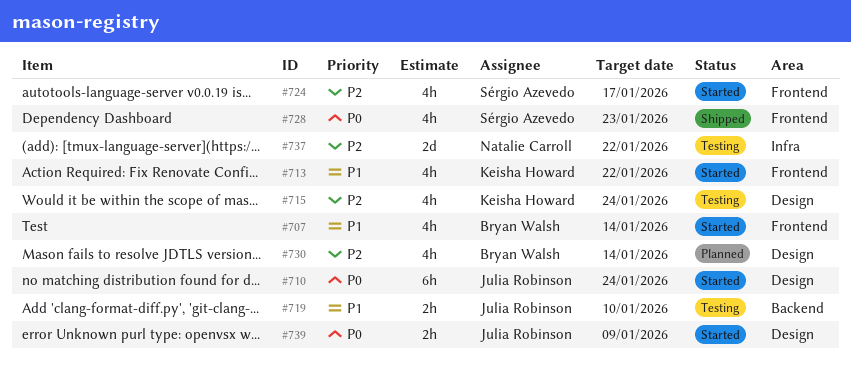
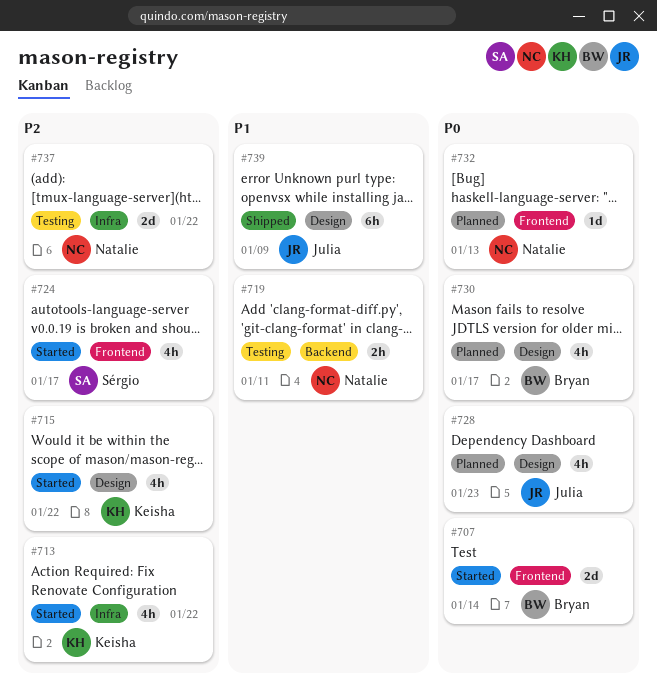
#707, priority: P1 -> P0
#707, estimate: 4h -> 2d
#710: present -> none
#713, priority: P1 -> P2
#713, label: Frontend -> Infra
#715, status: Testing -> Started
#715, due: Jan 24 -> Jan 22
#719, owner: Julia Robinson -> Natalie Carroll
#719, due: Jan 10 -> Jan 11
#728, status: Shipped -> Planned
#728, owner: Sérgio Azevedo -> Julia Robinson
#728, label: Frontend -> Design
#730, priority: P2 -> P0
#730, due: Jan 14 -> Jan 17
#732: none -> present
#739, status: Started -> Shipped
#739, priority: P0 -> P1
#739, estimate: 2h -> 6h

